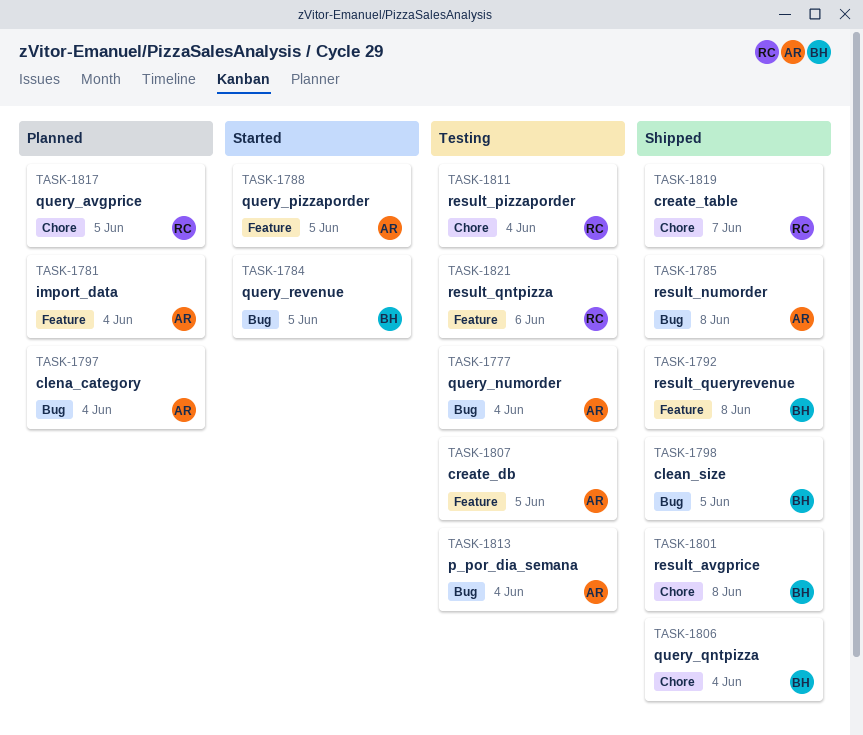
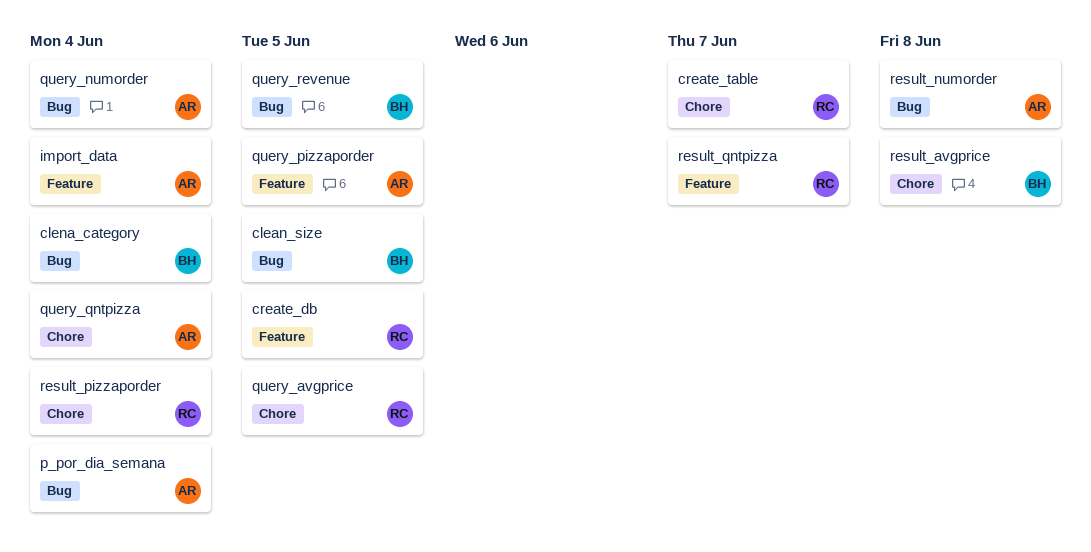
clena_category, owner: AR -> BH
create_db, owner: AR -> RC
query_qntpizza, owner: BH -> AR
result_qntpizza, due: Jun 6 -> Jun 7
result_queryrevenue: present -> none

